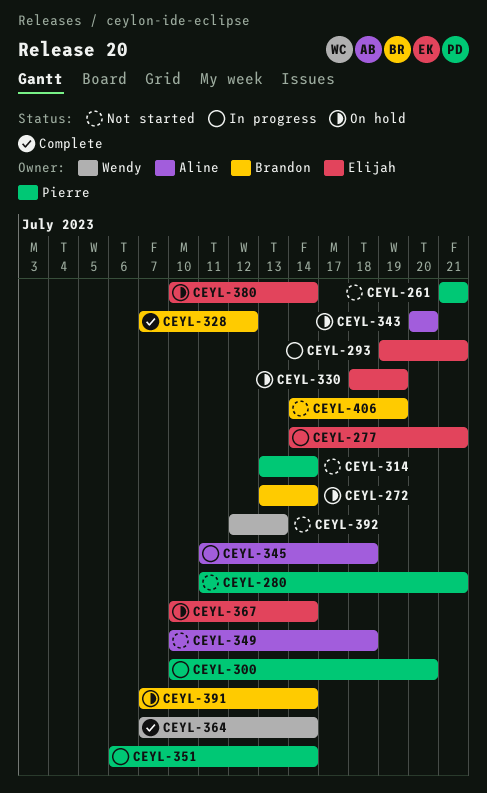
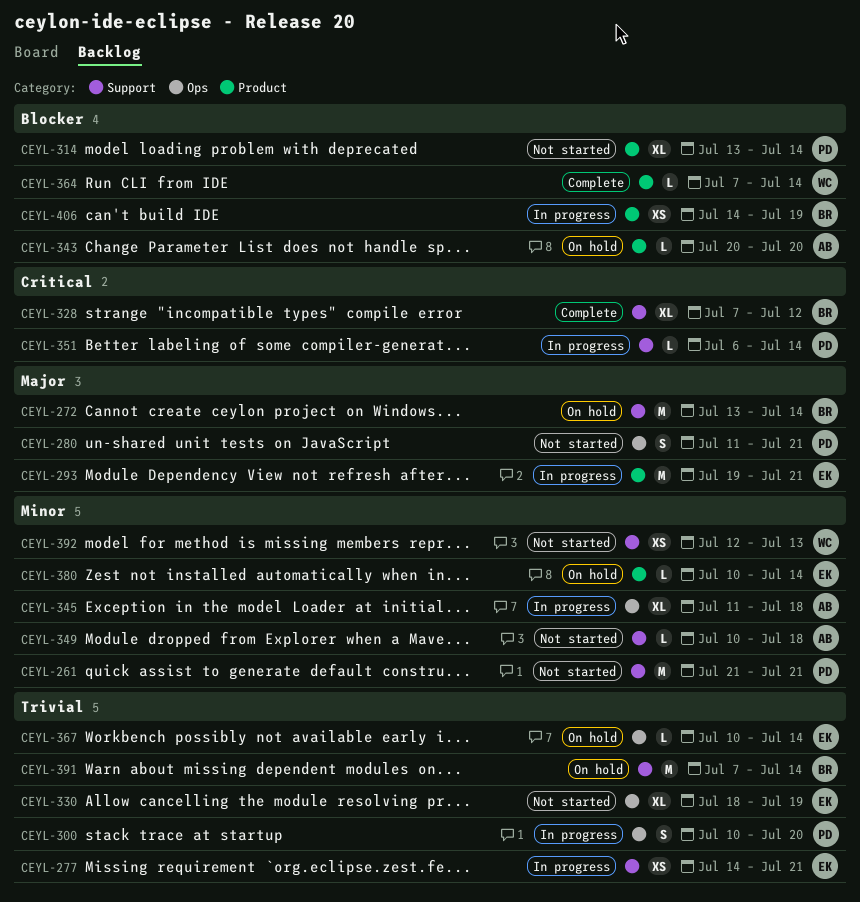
CEYL-330, status: On hold -> Not started
CEYL-406, status: Not started -> In progress

